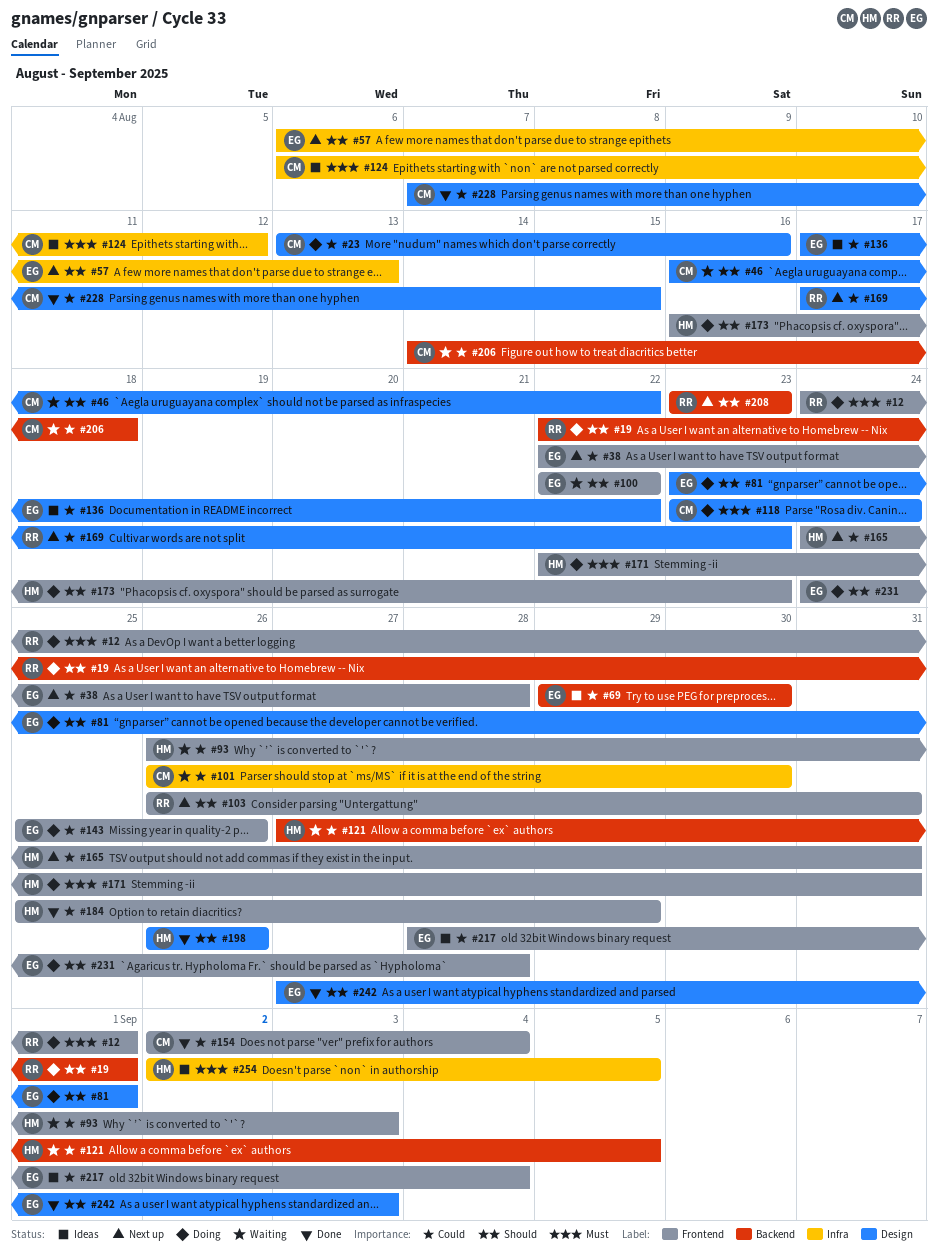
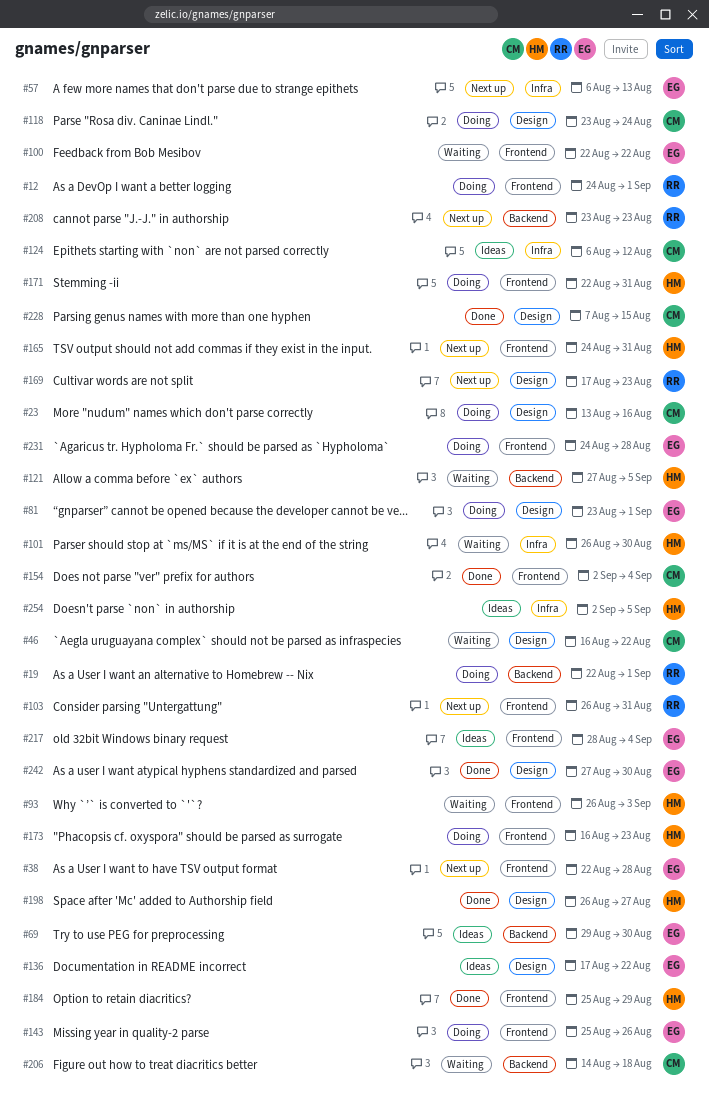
#101, owner: CM -> HM
#198, due: Aug 26 -> Aug 27
#242, due: Sep 3 -> Aug 30

